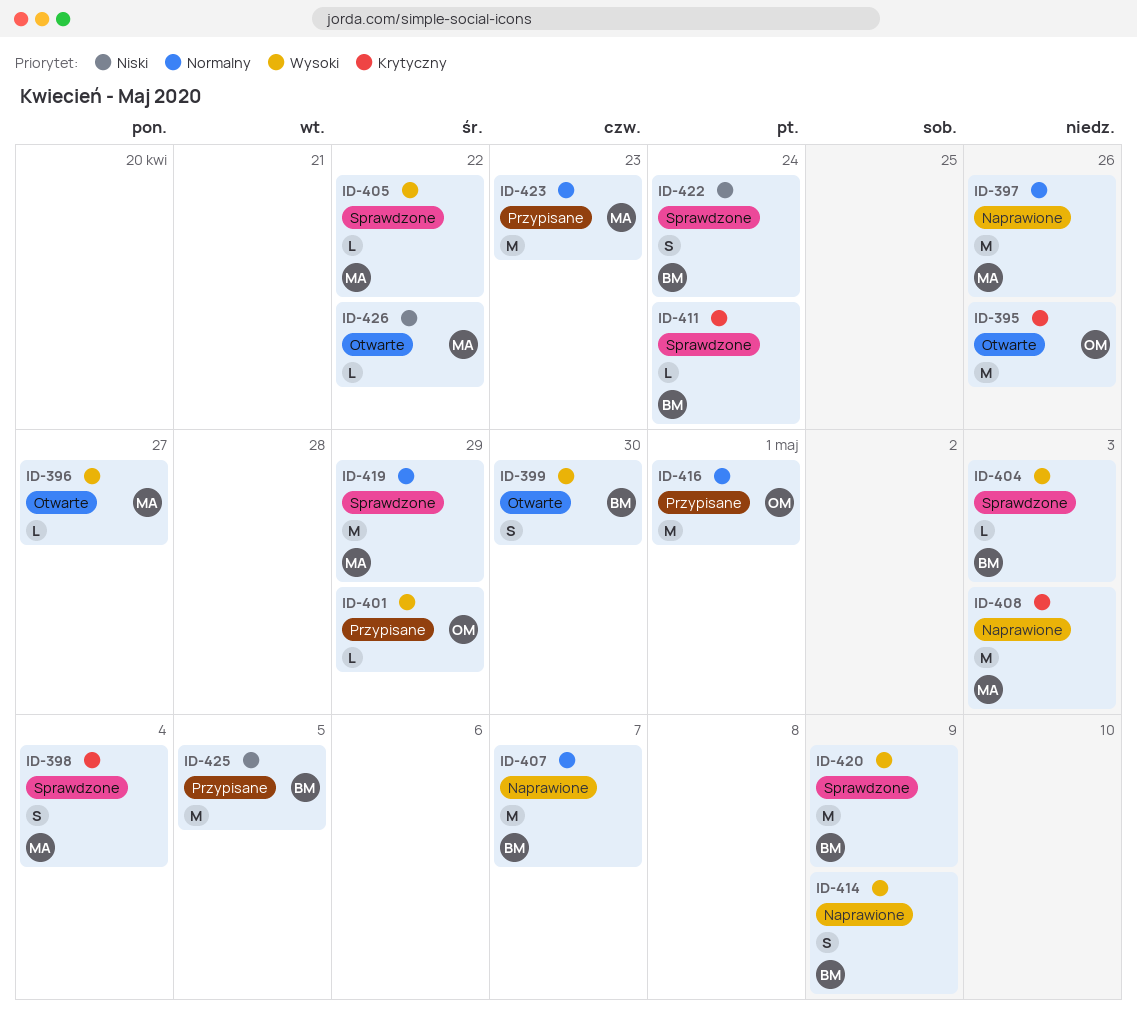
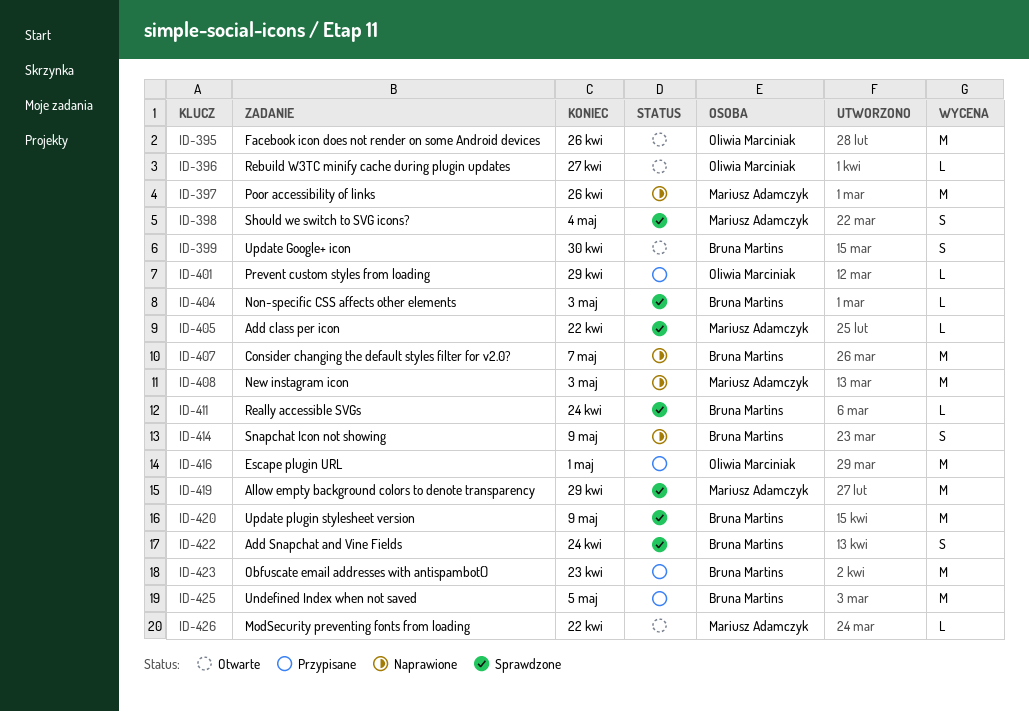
ID-396, owner: Mariusz Adamczyk -> Oliwia Marciniak
ID-423, owner: Mariusz Adamczyk -> Bruna Martins

